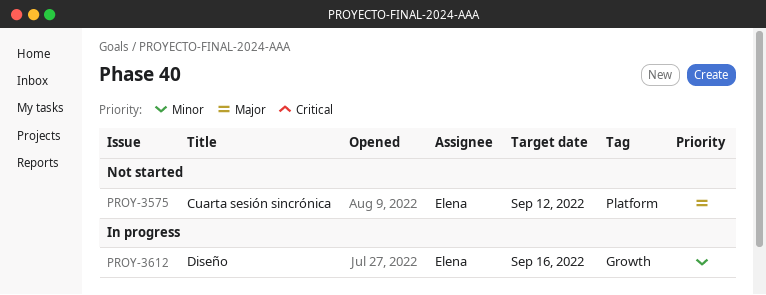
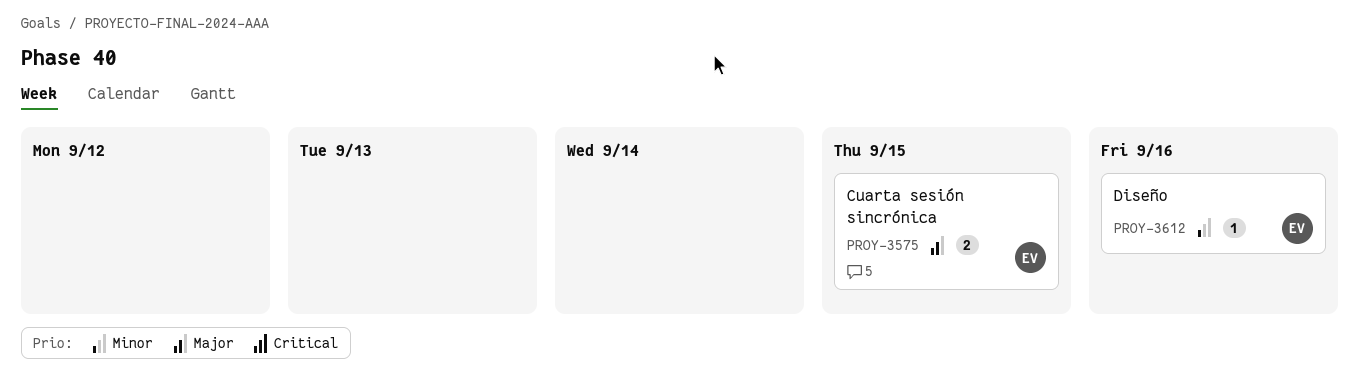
PROY-3575, due: Sep 12 -> Sep 15

